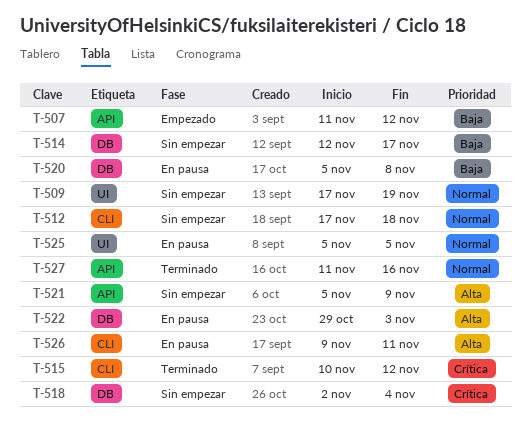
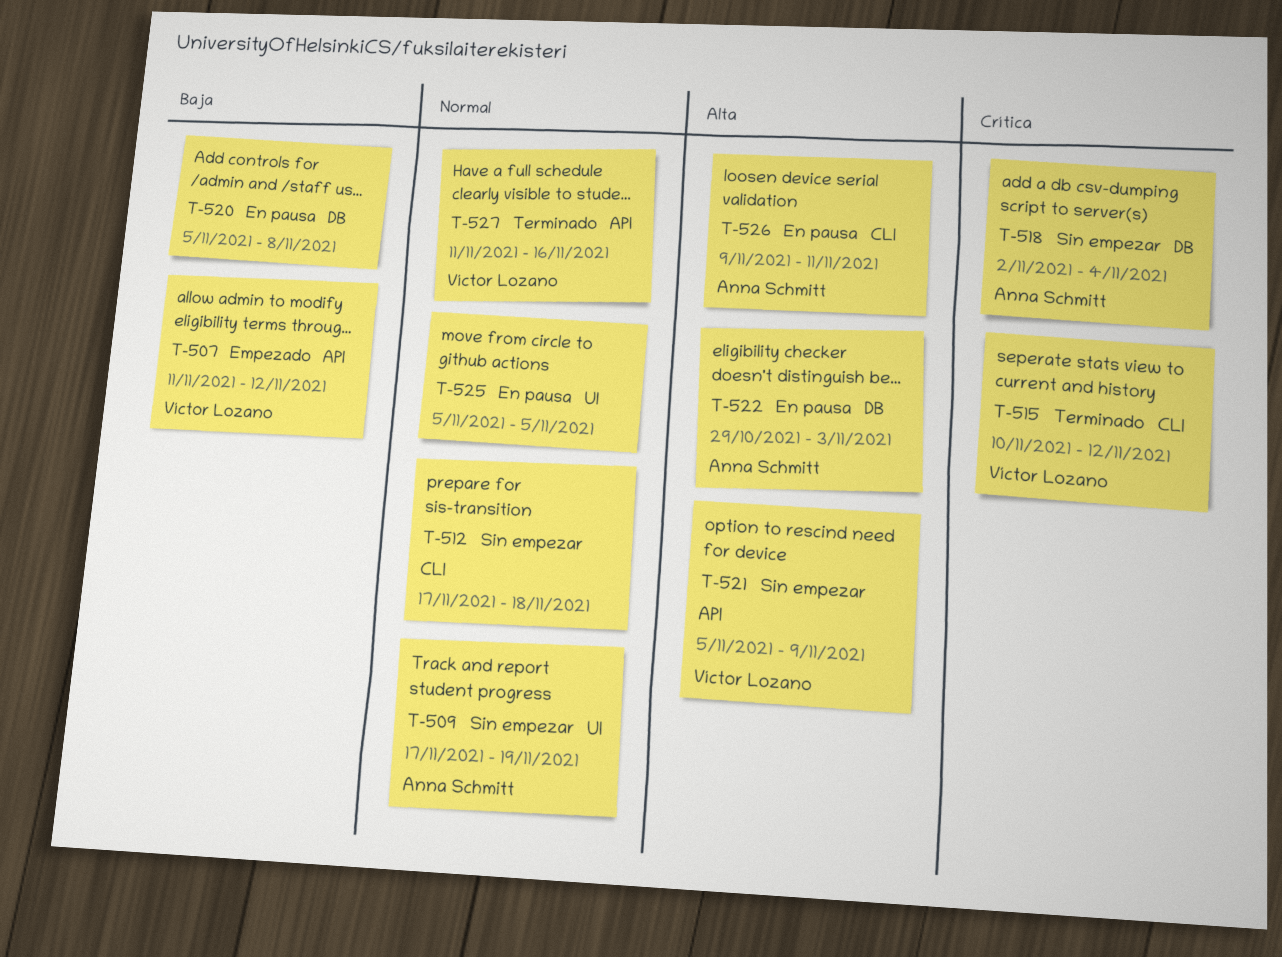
T-514: present -> none

